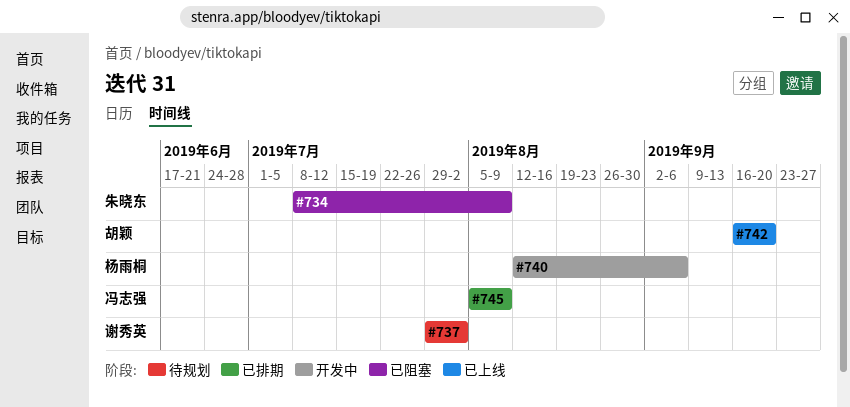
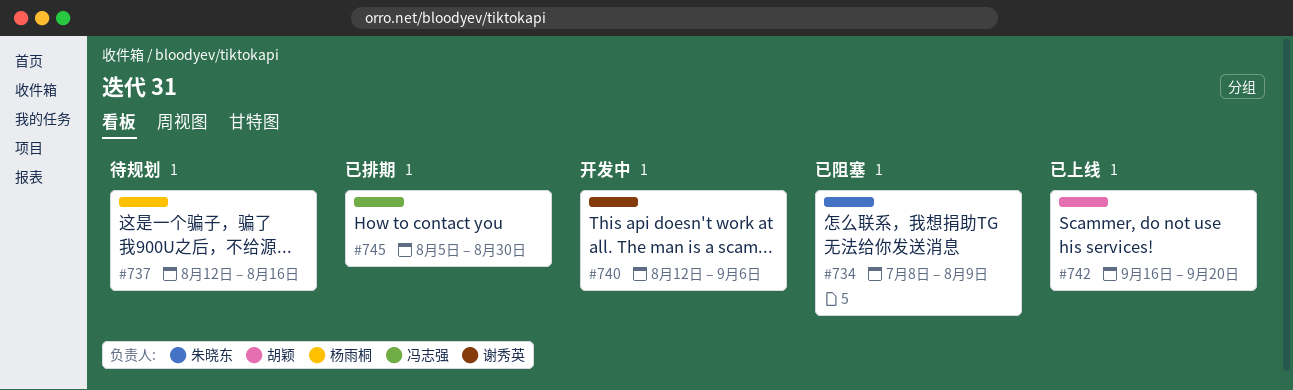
#737, owner: 谢秀英 -> 杨雨桐
#737, start: Jul 29 -> Aug 12
#737, due: Aug 2 -> Aug 16
#740, owner: 杨雨桐 -> 谢秀英
#745, due: Aug 9 -> Aug 30

